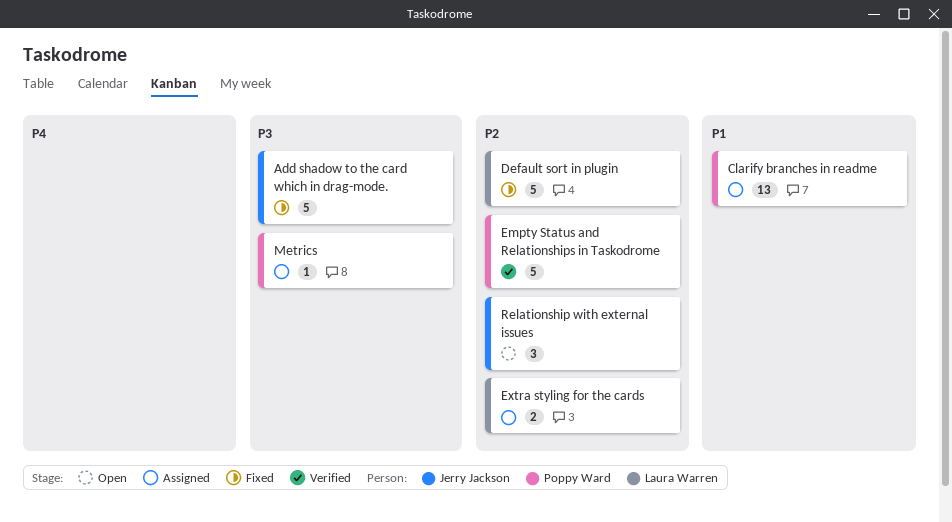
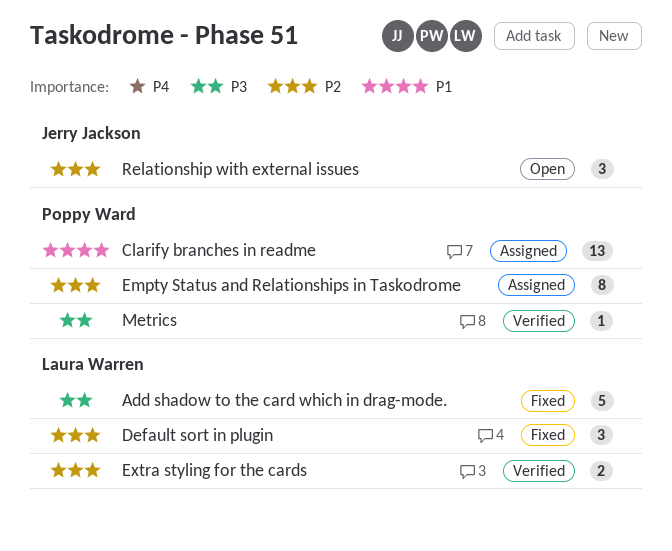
Add shadow to the card which in drag-mode., owner: Jerry Jackson -> Laura Warren
Default sort in plugin, estimate: 5 -> 3
Empty Status and Relationships in Taskodrome, status: Verified -> Assigned
Empty Status and Relationships in Taskodrome, estimate: 5 -> 8
Extra styling for the cards, status: Assigned -> Verified
Metrics, status: Assigned -> Verified

